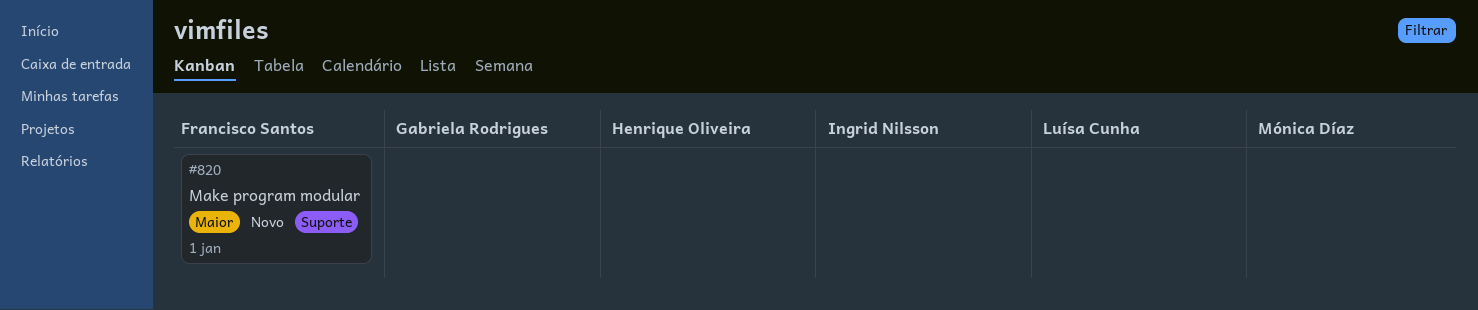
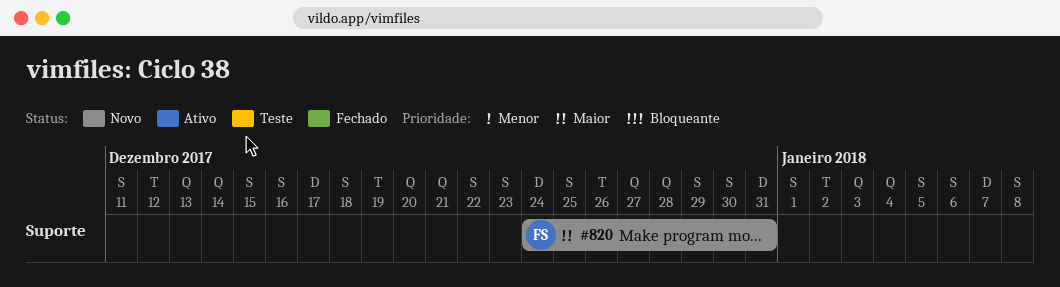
#820, due: Jan 1 -> Dec 31

